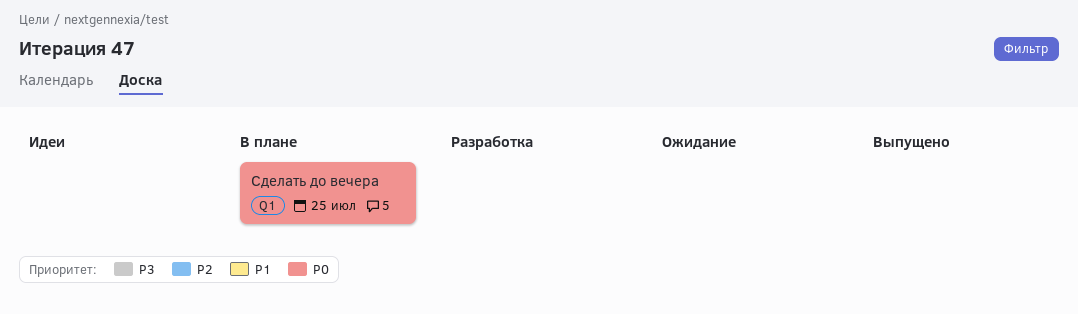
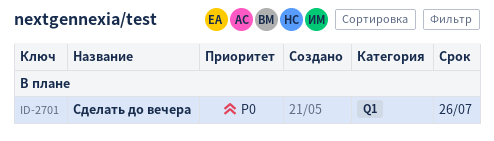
Сделать до вечера, due: Jul 25 -> Jul 26

